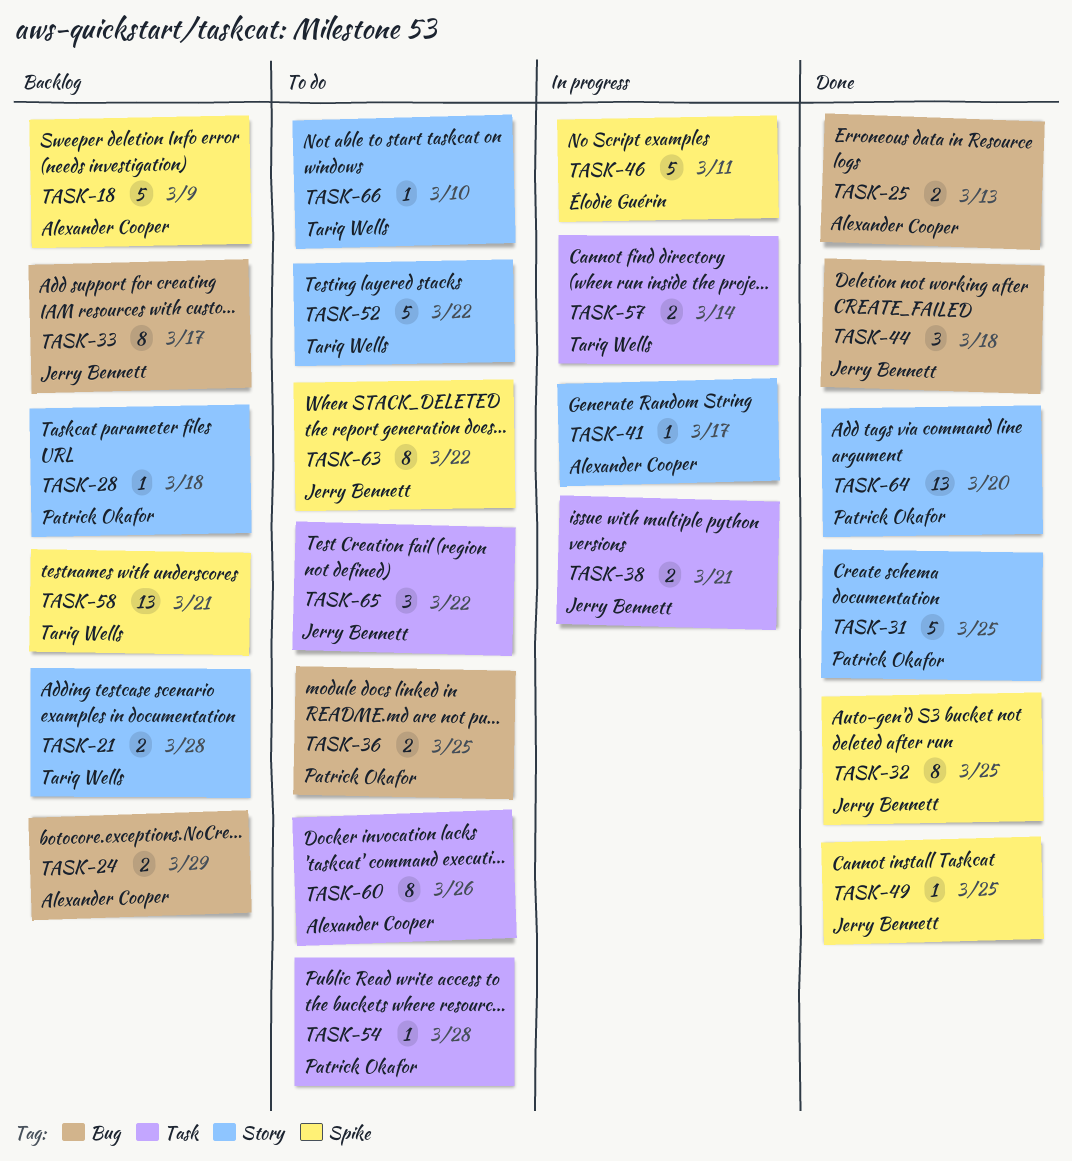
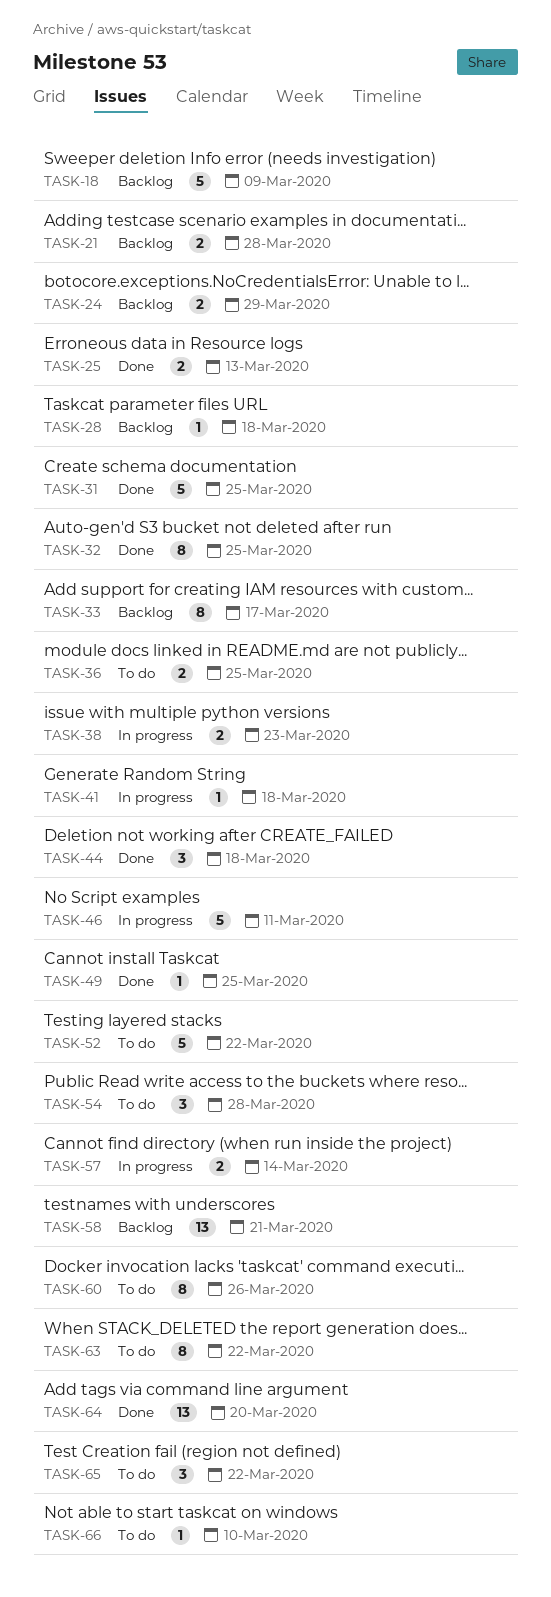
TASK-38, due: Mar 21 -> Mar 23
TASK-41, due: Mar 17 -> Mar 18
TASK-54, estimate: 1 -> 3

